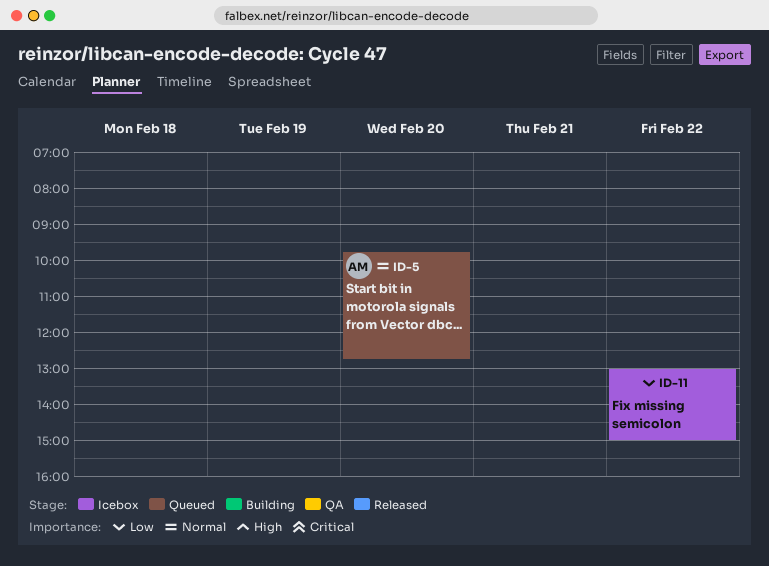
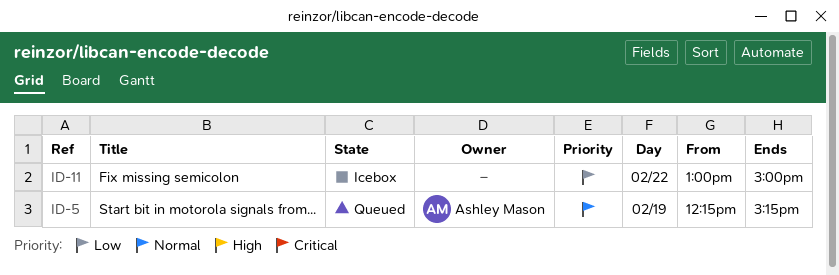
ID-5, day: Feb 20 -> Feb 19
ID-5, begins: 09:45 -> 12:15
ID-5, ends: 12:45 -> 15:15

